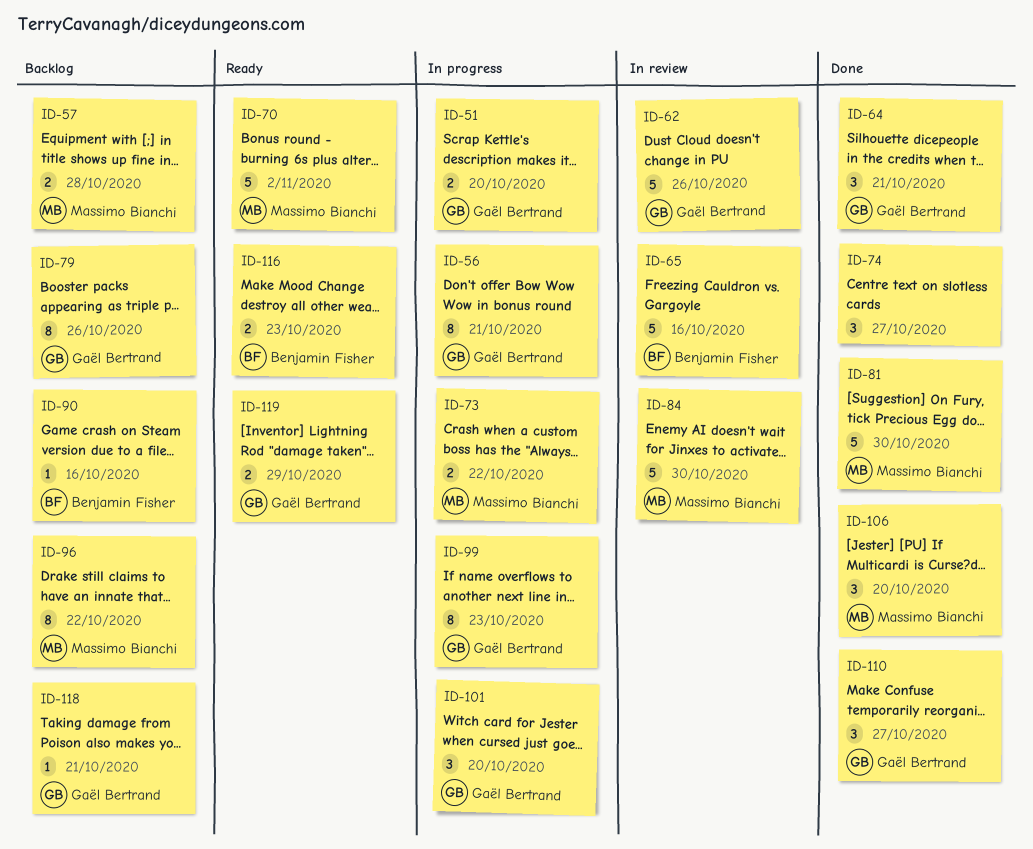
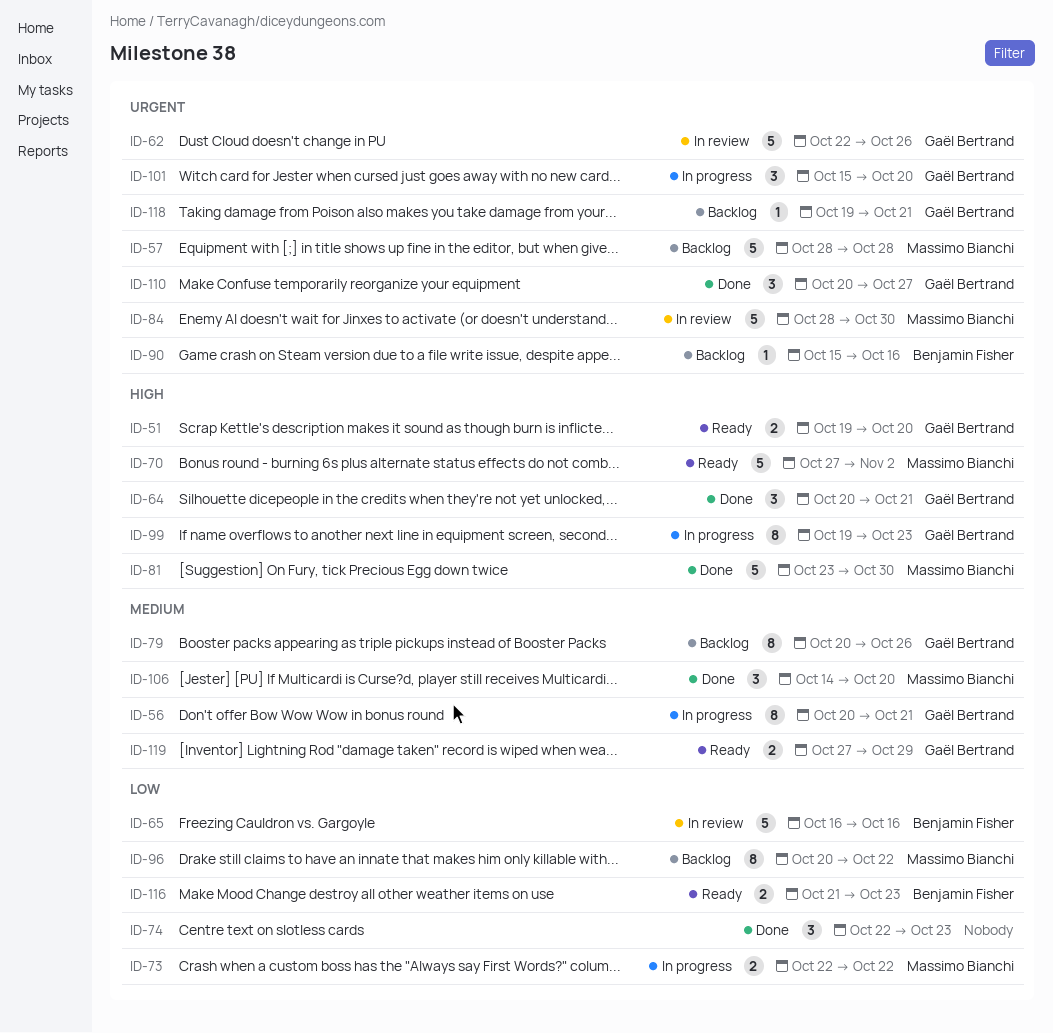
ID-51, status: In progress -> Ready
ID-57, estimate: 2 -> 5
ID-74, due: Oct 27 -> Oct 23

